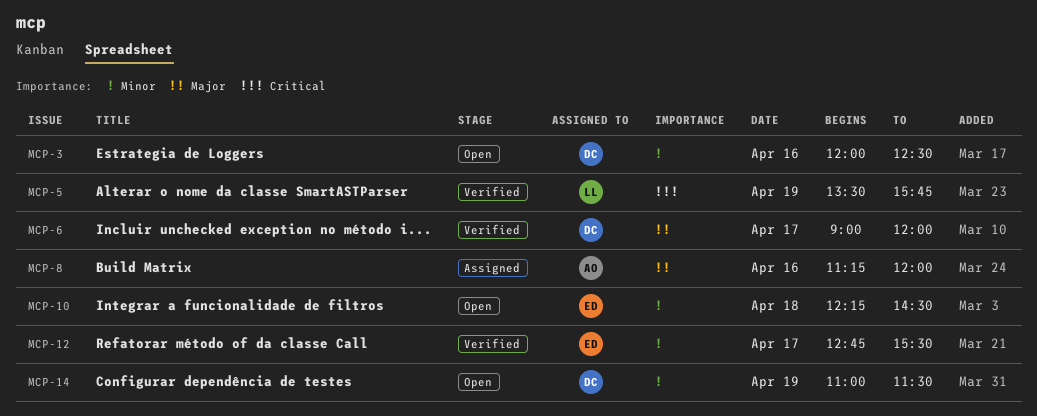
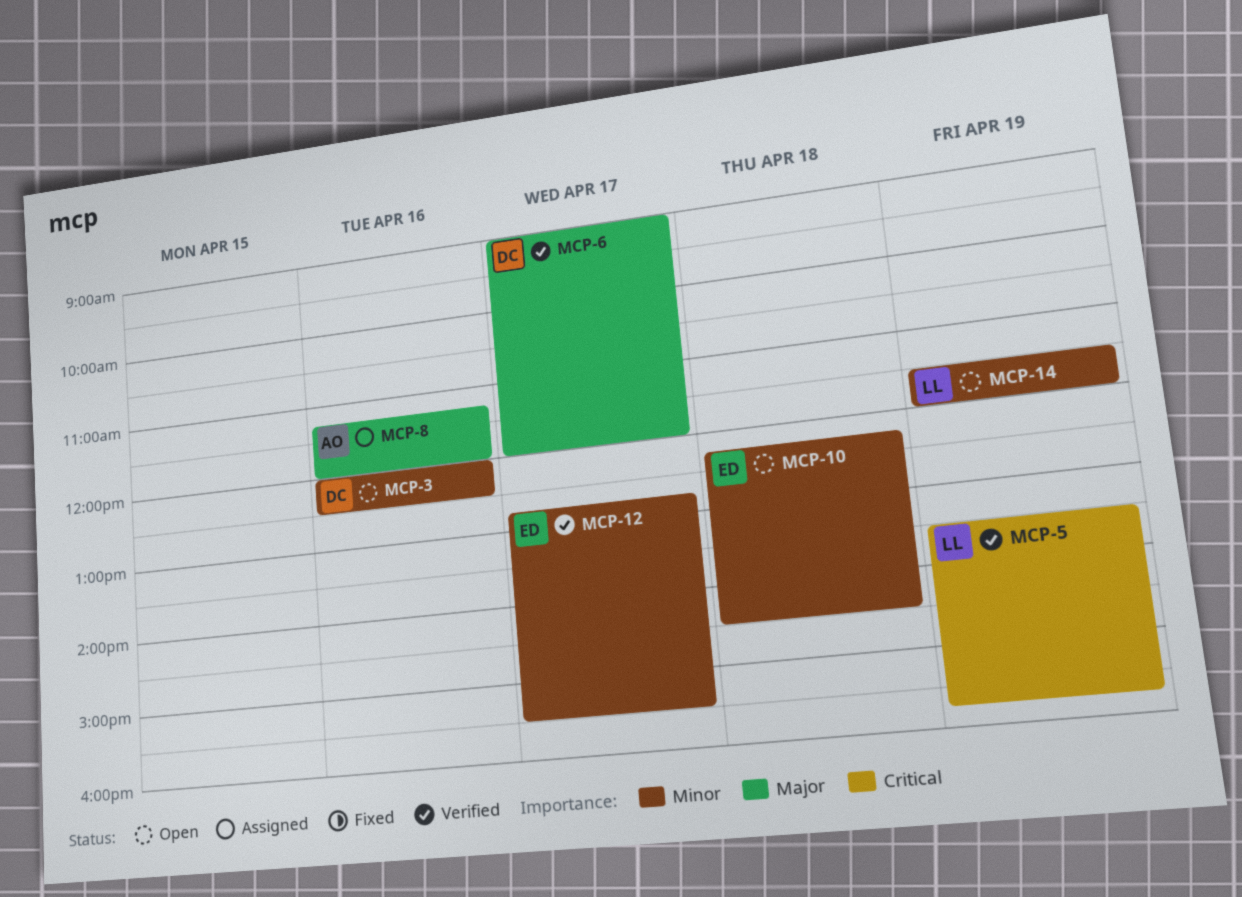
MCP-14, owner: DC -> LL
MCP-14, begins: 11:00 -> 11:30
MCP-14, ends: 11:30 -> 12:00

